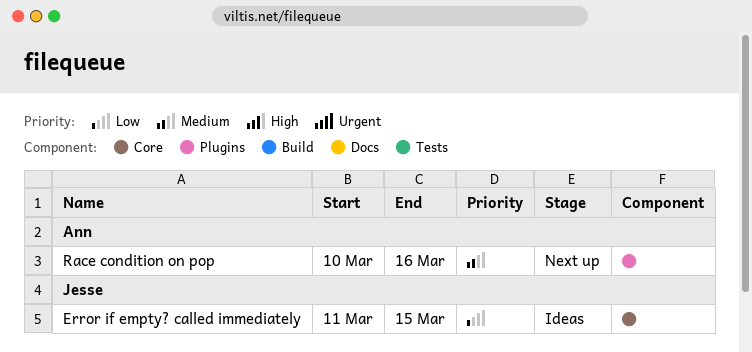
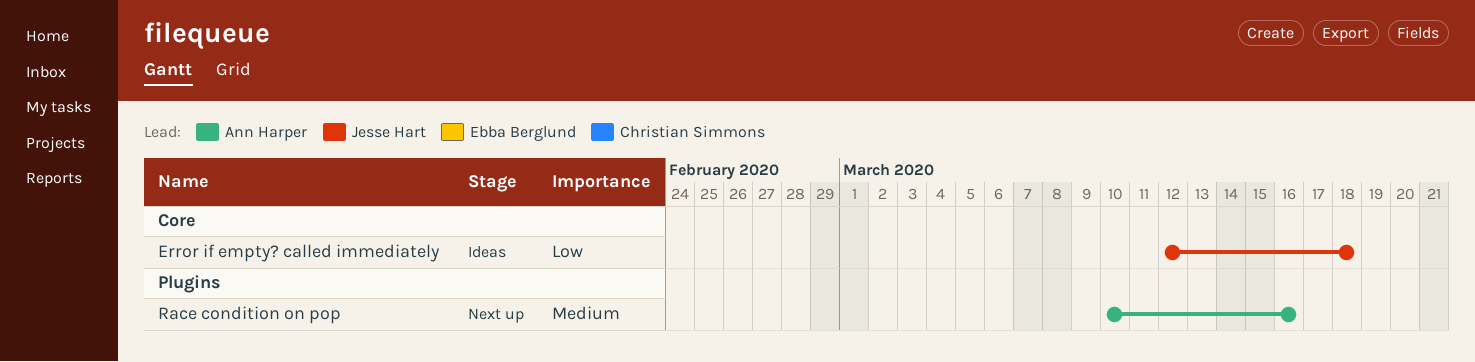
Error if empty? called immediately, start: Mar 11 -> Mar 12
Error if empty? called immediately, due: Mar 15 -> Mar 18

